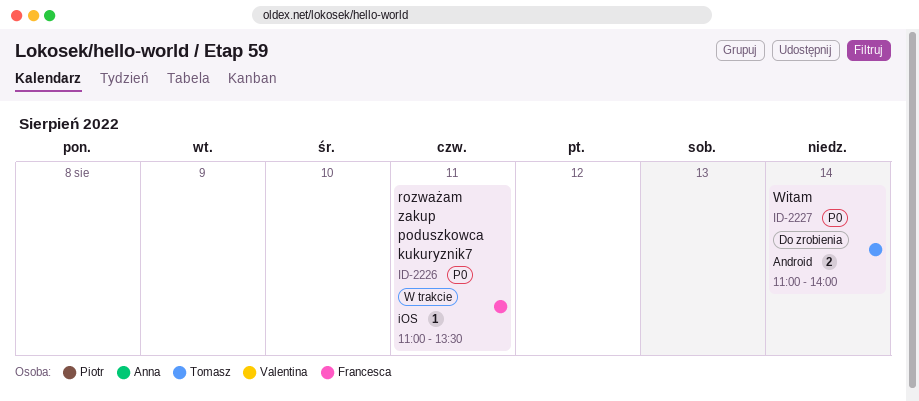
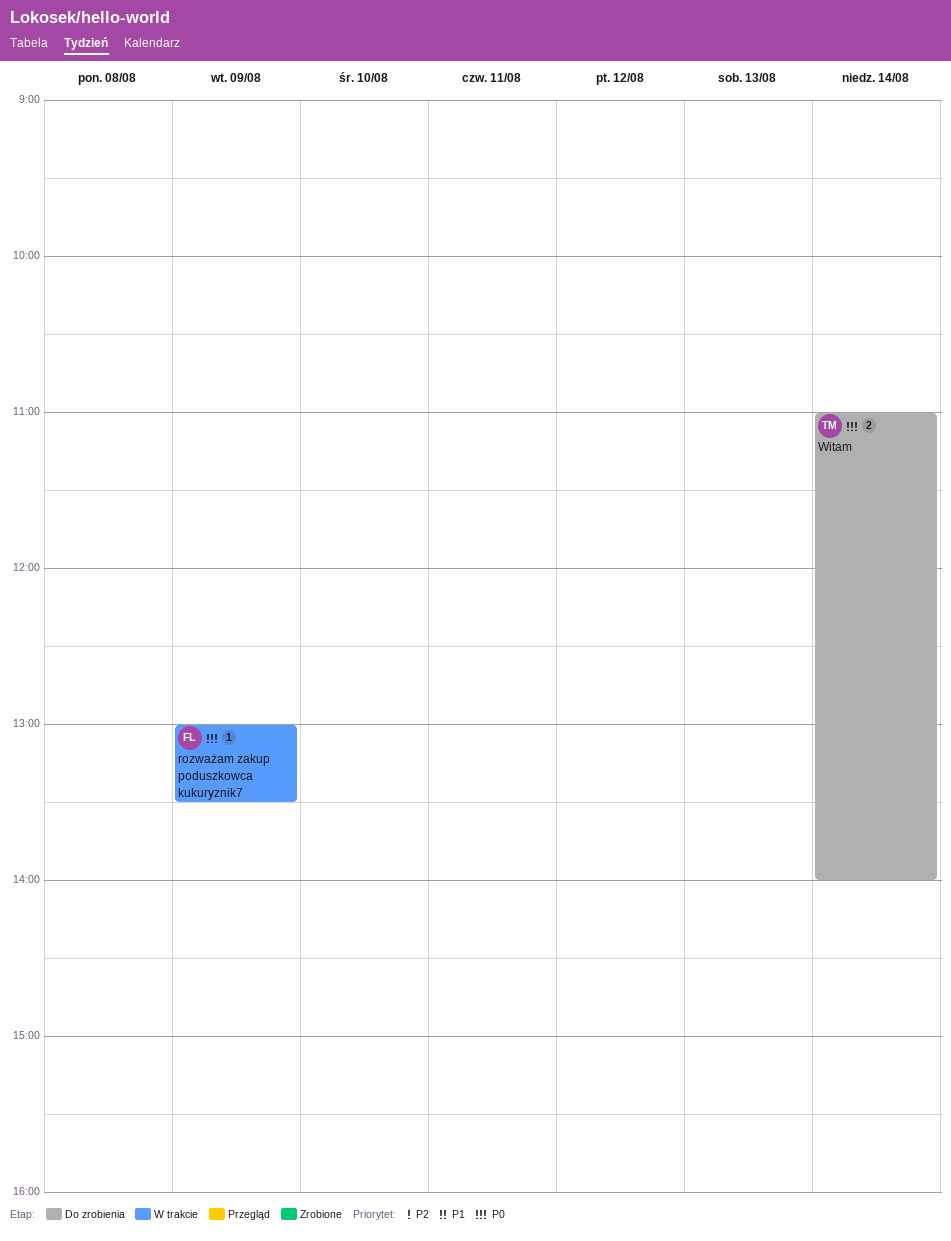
rozważam zakup poduszkowca kukuryznik7, day: Aug 11 -> Aug 9
rozważam zakup poduszkowca kukuryznik7, begins: 11:00 -> 13:00

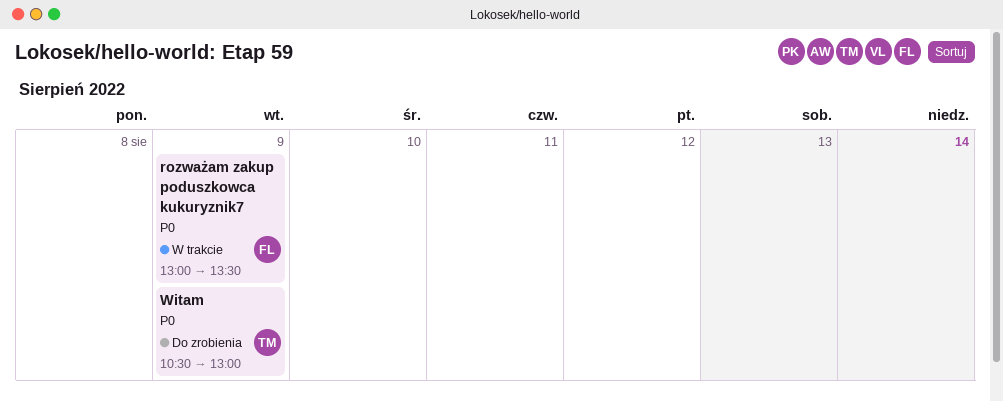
Witam, day: Aug 14 -> Aug 9
Witam, begins: 11:00 -> 10:30
Witam, ends: 14:00 -> 13:00

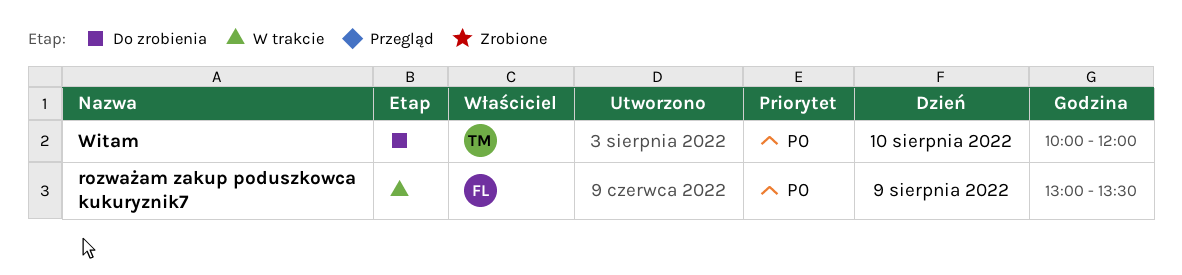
Witam, day: Aug 9 -> Aug 10
Witam, begins: 10:30 -> 10:00
Witam, ends: 13:00 -> 12:00

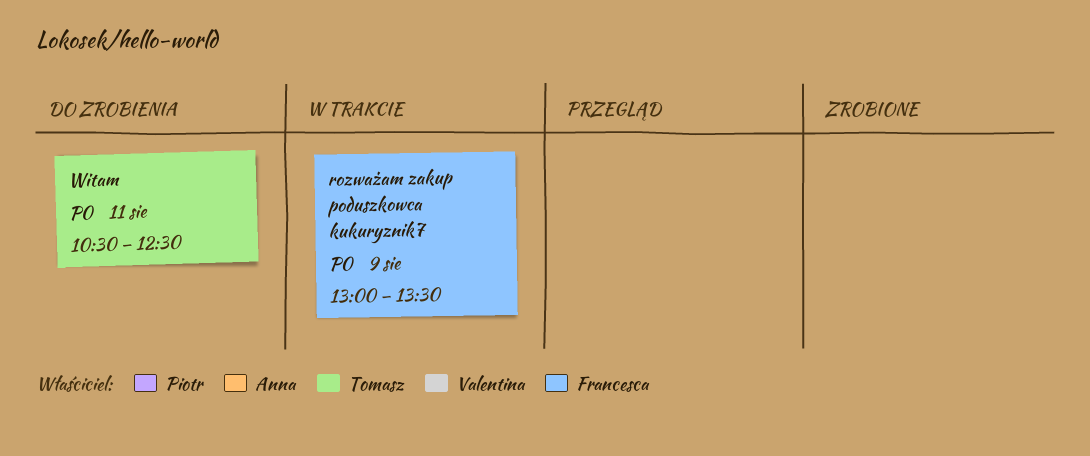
Witam, day: Aug 10 -> Aug 11
Witam, begins: 10:00 -> 10:30
Witam, ends: 12:00 -> 12:30

